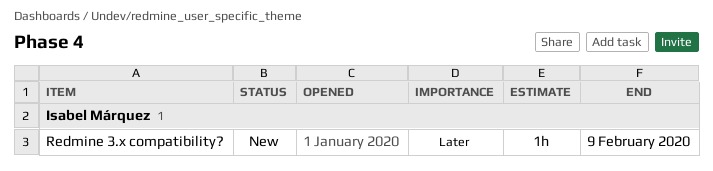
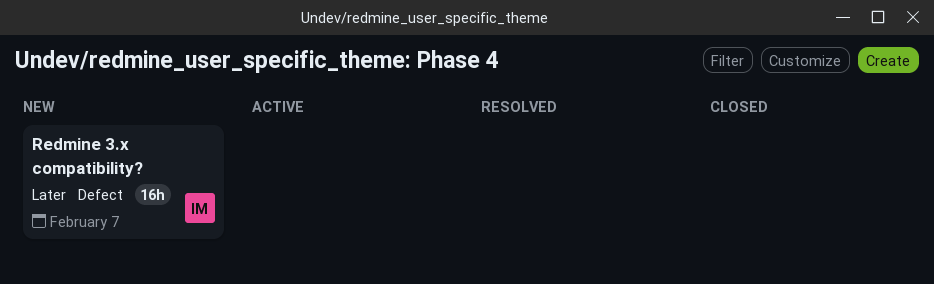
Redmine 3.x compatibility?, estimate: 1h -> 16h
Redmine 3.x compatibility?, due: Feb 9 -> Feb 7

